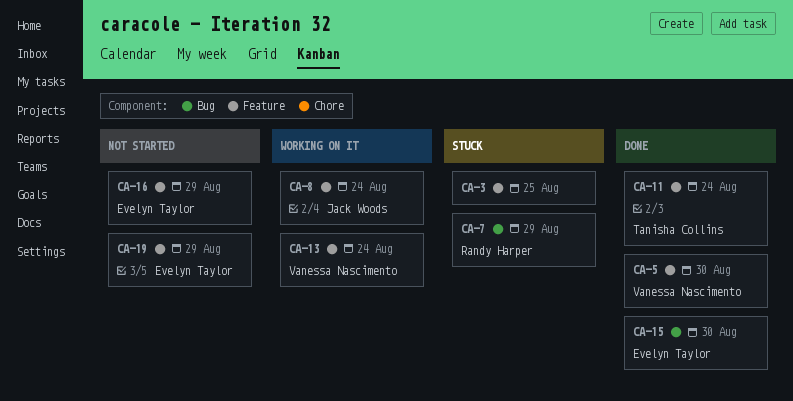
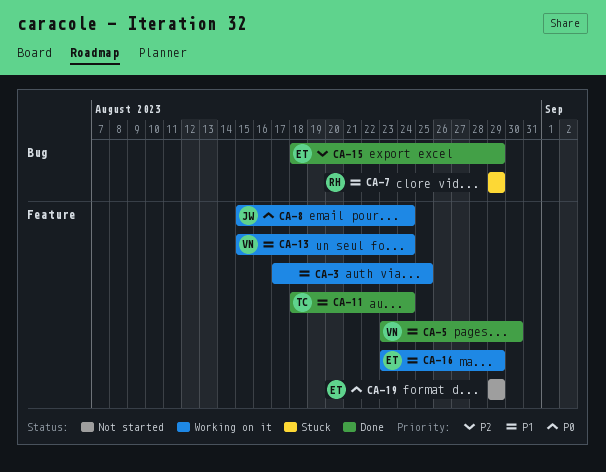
CA-3, status: Stuck -> Working on it
CA-15, due: Aug 30 -> Aug 29
CA-16, status: Not started -> Working on it

